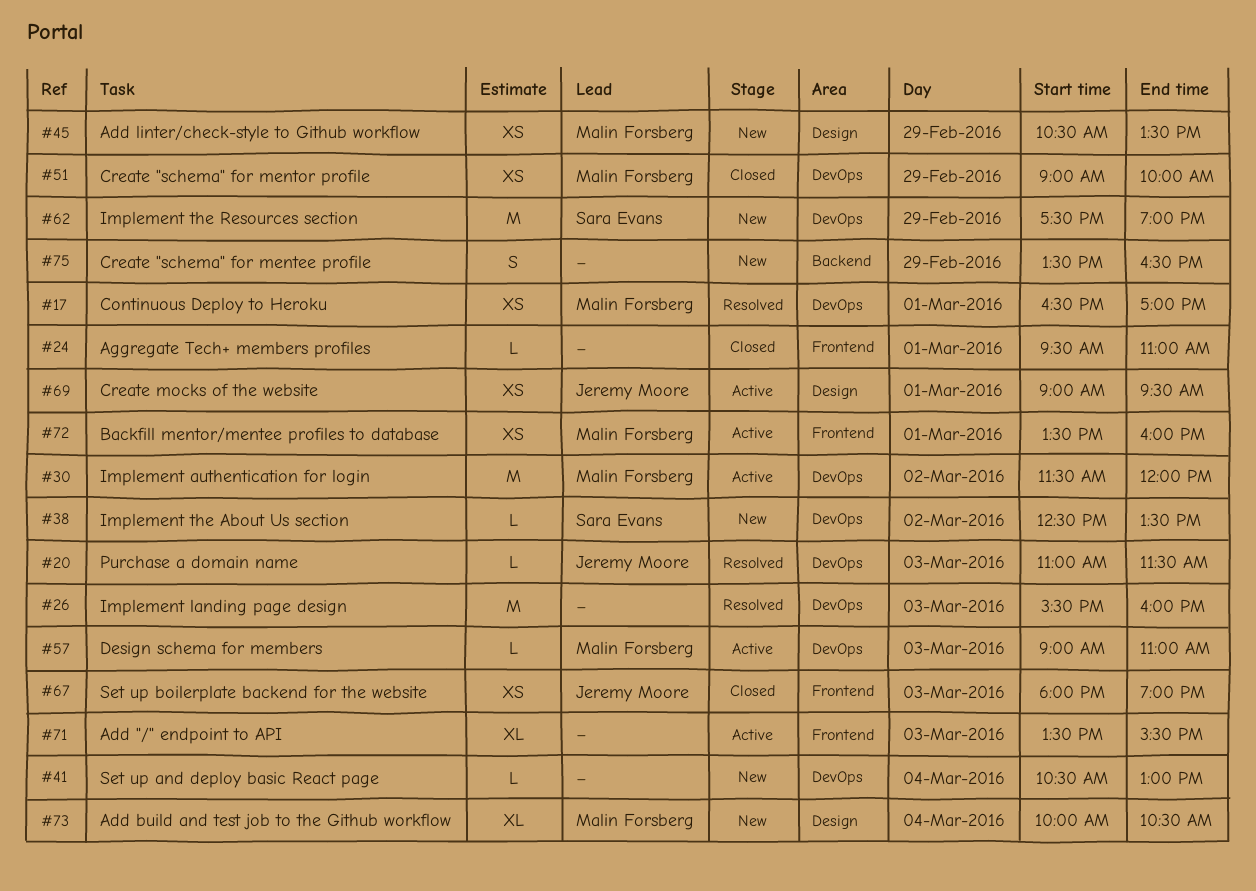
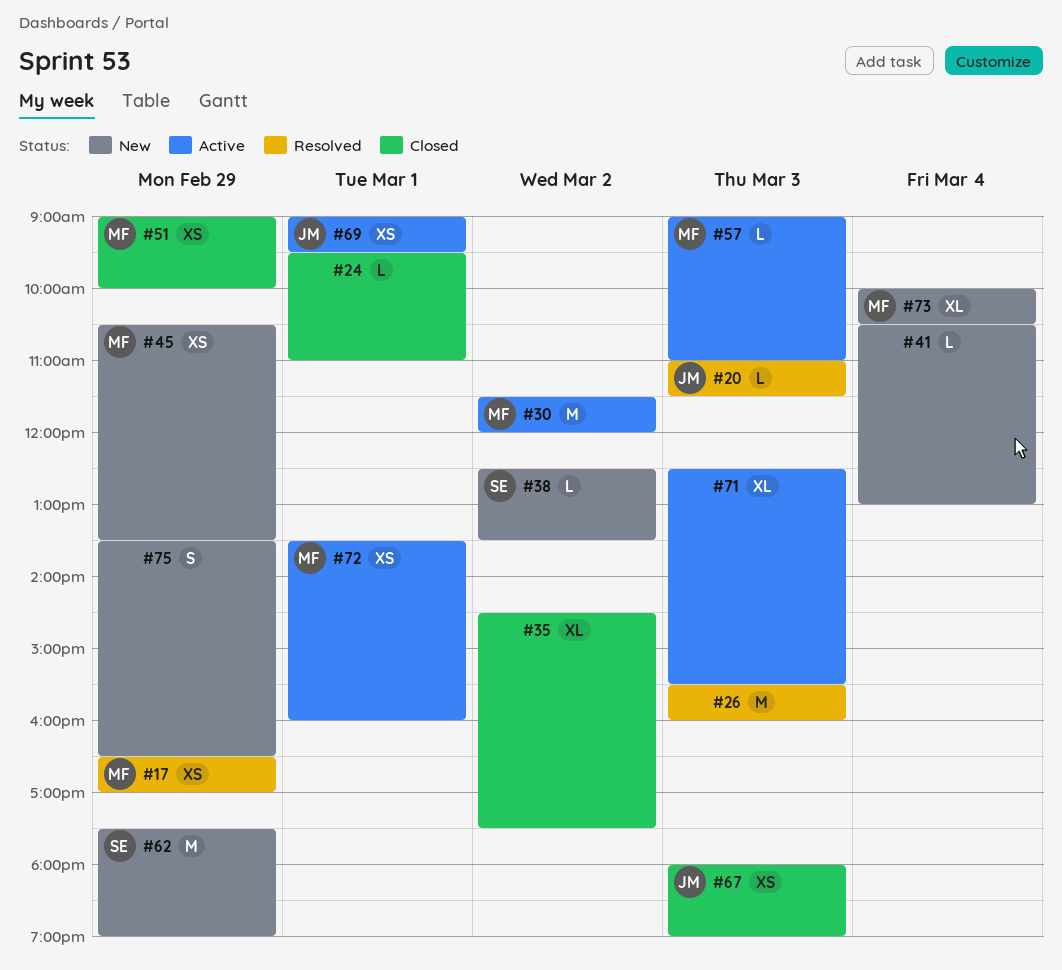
#17, day: Mar 1 -> Feb 29
#35: none -> present
#71, begins: 13:30 -> 12:30

